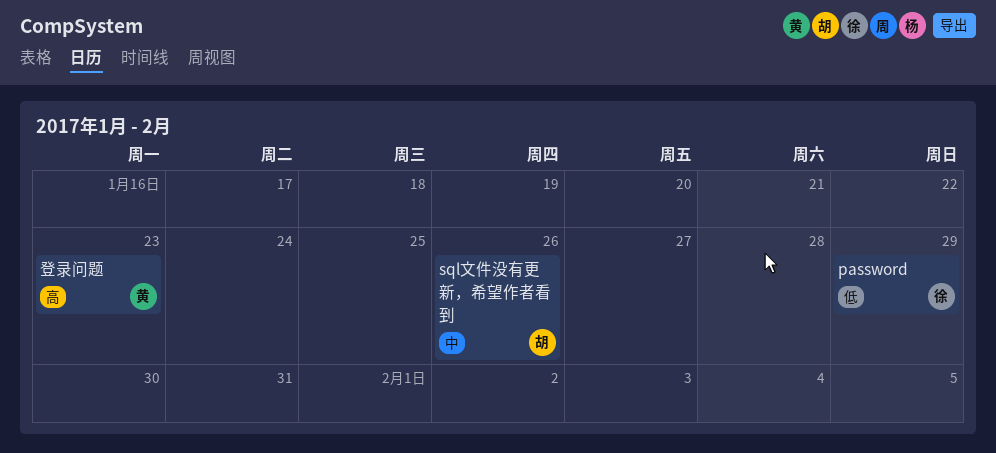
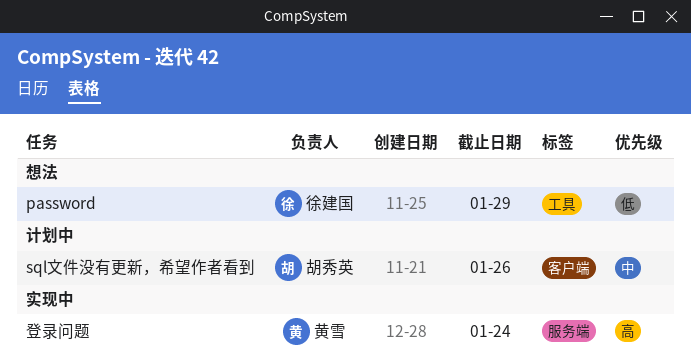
登录问题, due: Jan 23 -> Jan 24

